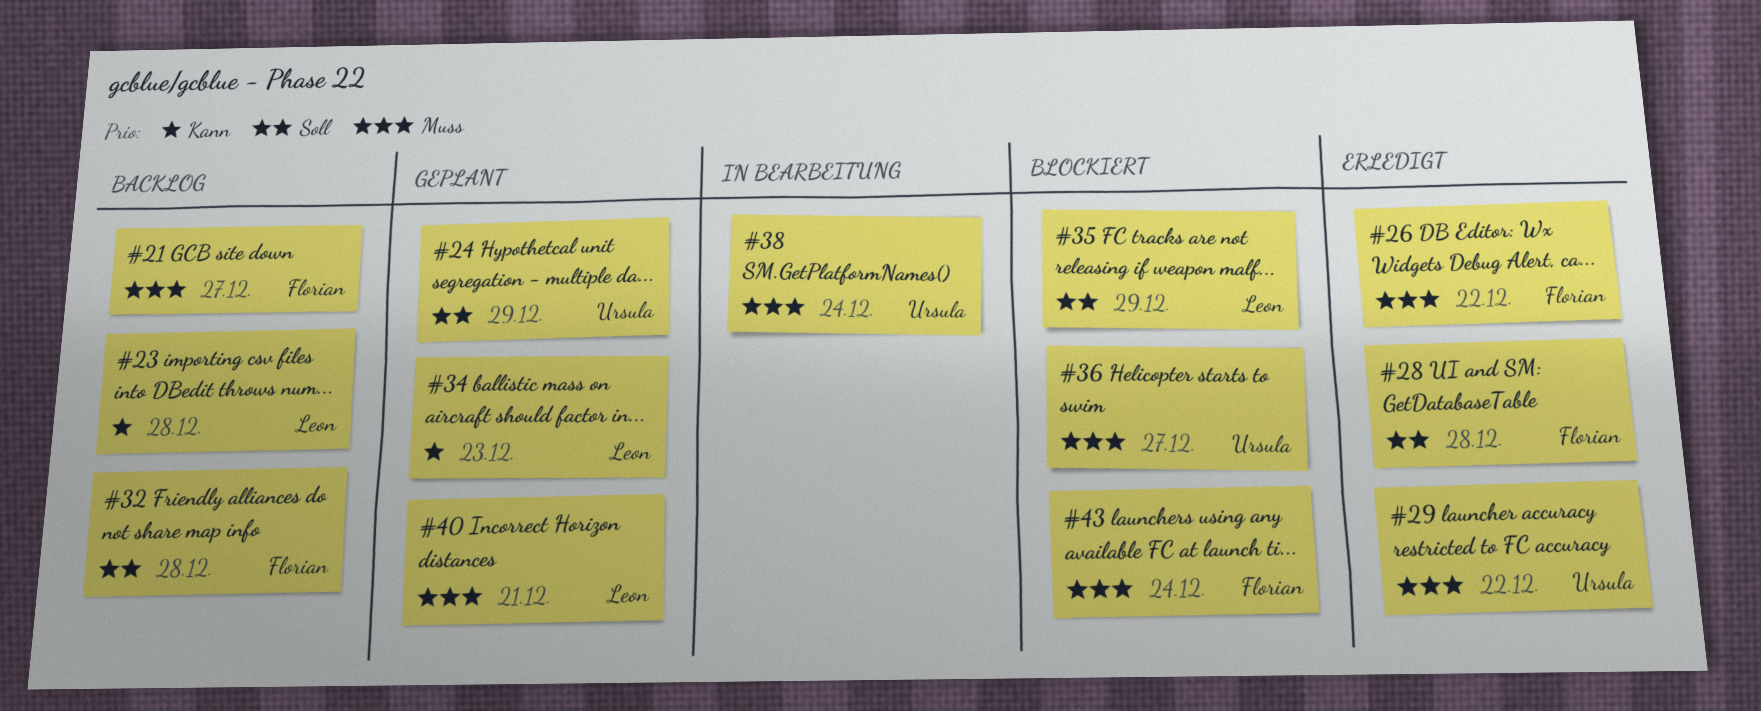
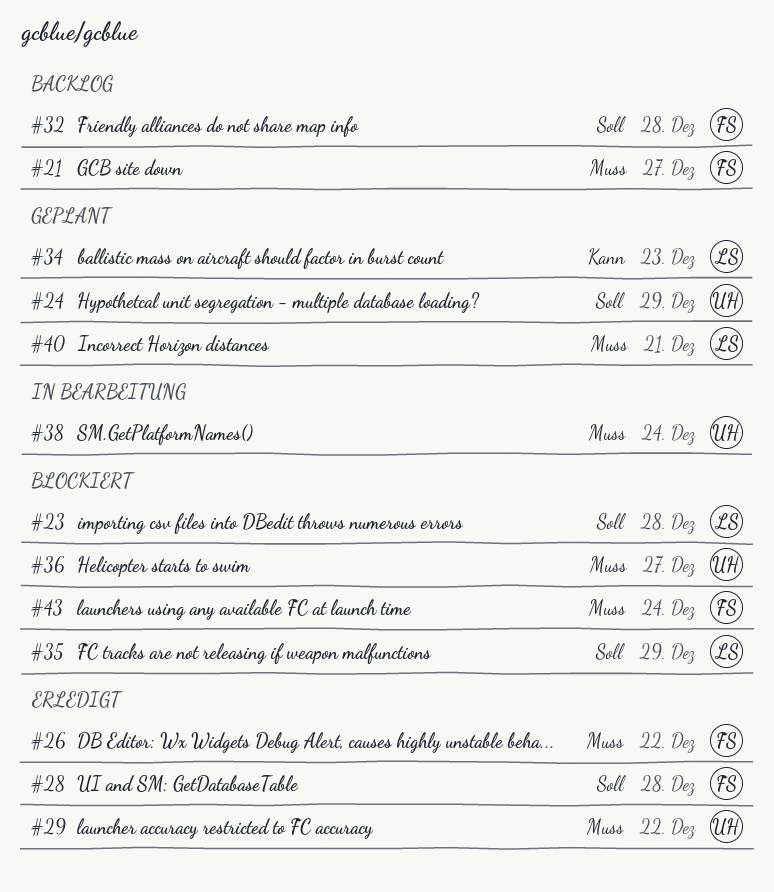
#23, status: Backlog -> Blockiert
#23, priority: Kann -> Soll

